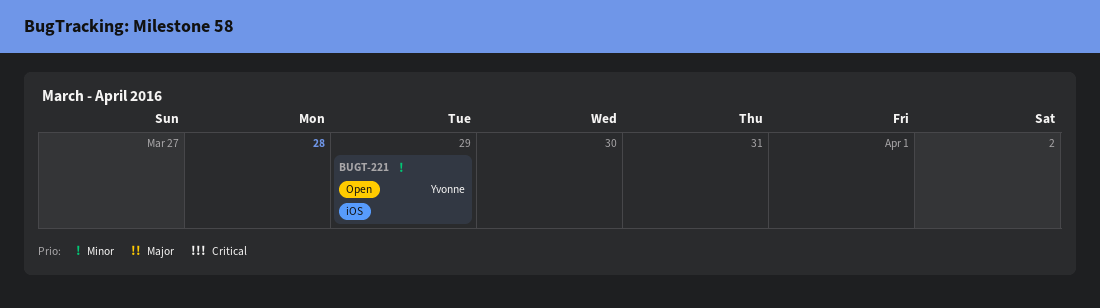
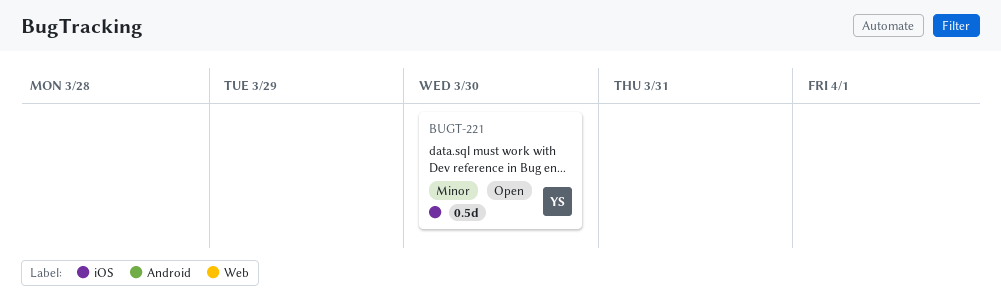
BUGT-221, due: Mar 29 -> Mar 30

